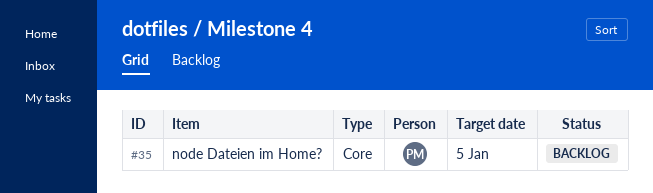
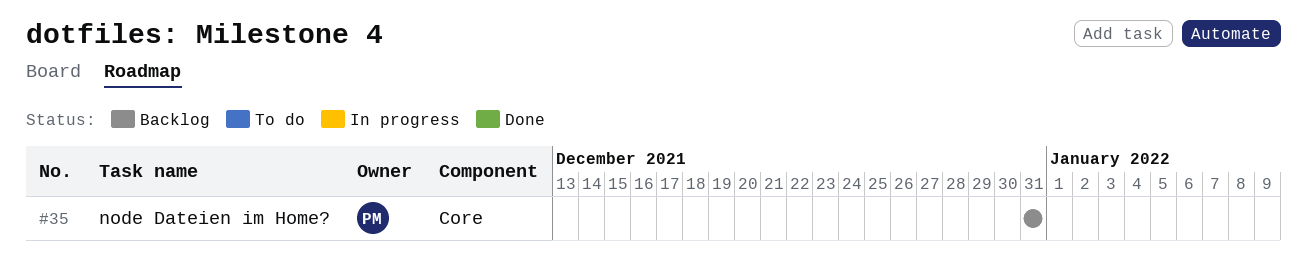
#35, due: Jan 5 -> Dec 31

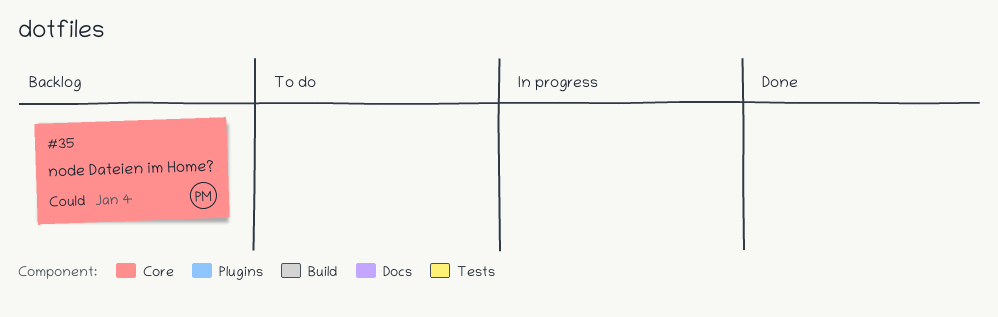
#35, due: Dec 31 -> Jan 4

